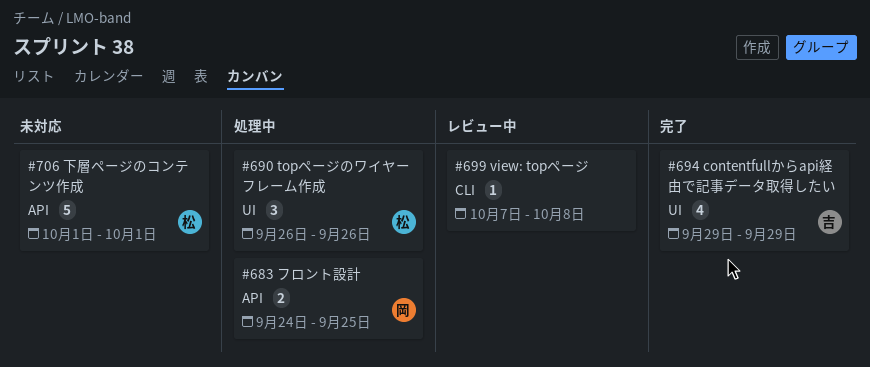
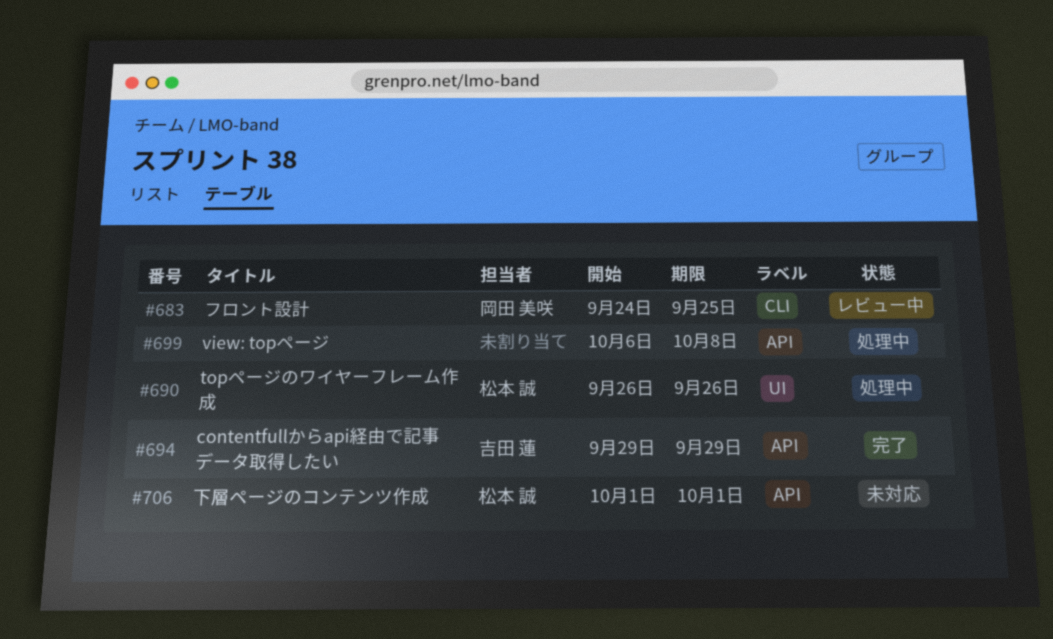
#683, status: 処理中 -> レビュー中
#683, label: API -> CLI
#694, label: UI -> API
#699, status: レビュー中 -> 処理中
#699, label: CLI -> API
#699, start: Oct 7 -> Oct 6

